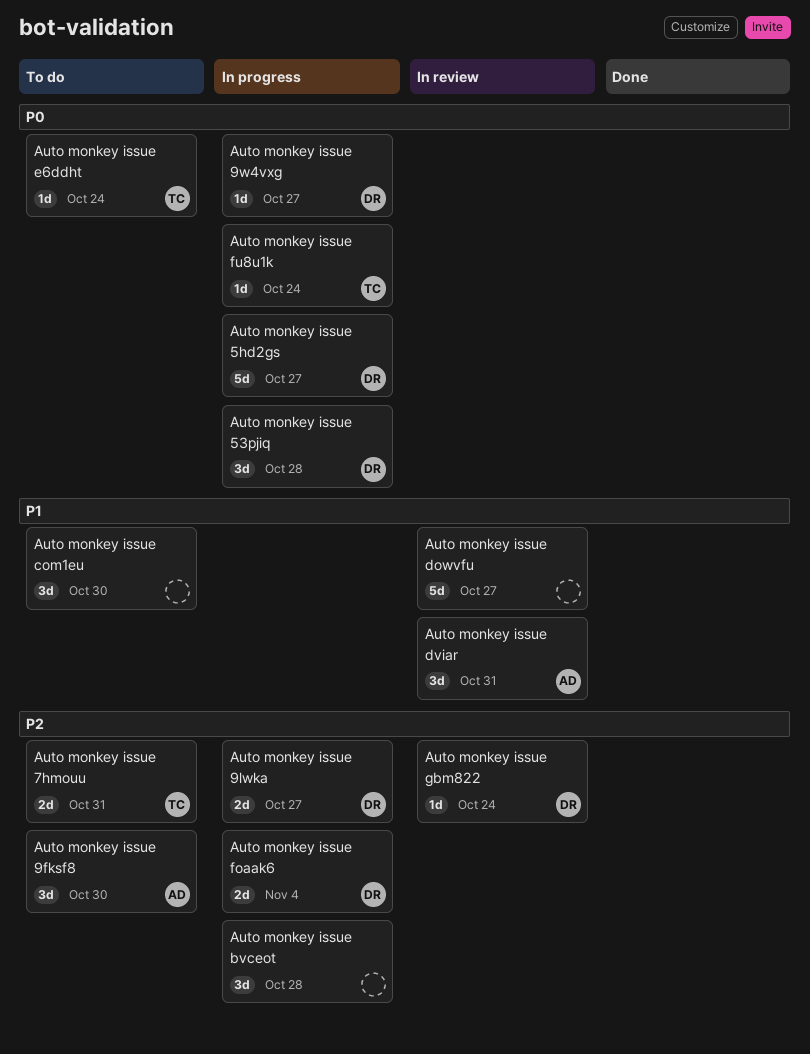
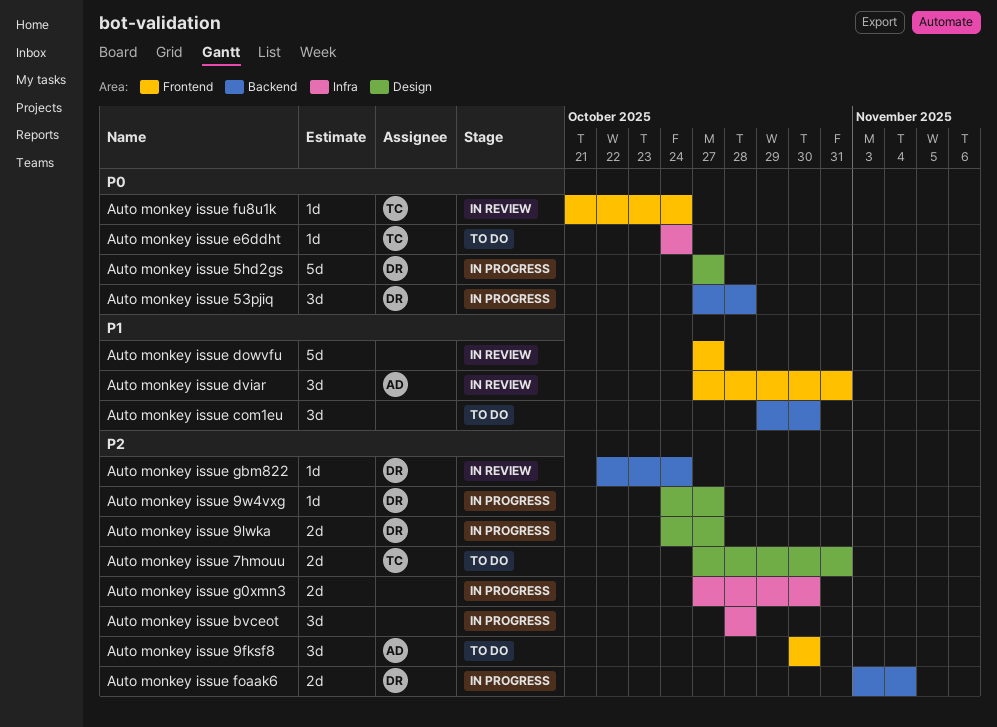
Auto monkey issue 9w4vxg, priority: P0 -> P2
Auto monkey issue fu8u1k, status: In progress -> In review
Auto monkey issue g0xmn3: none -> present

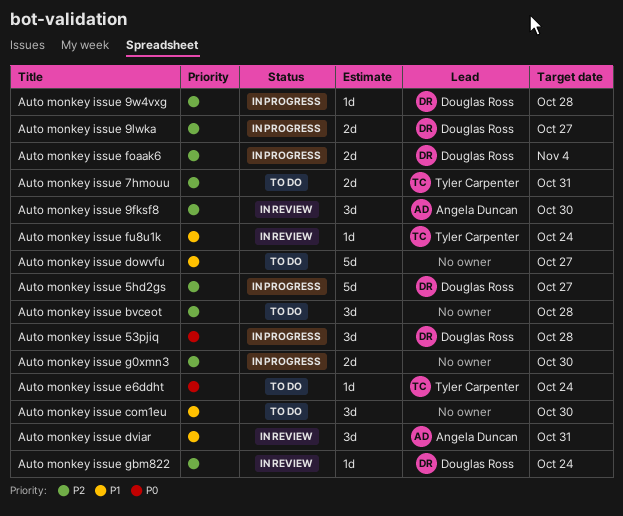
Auto monkey issue 5hd2gs, priority: P0 -> P2
Auto monkey issue 9fksf8, status: To do -> In review
Auto monkey issue 9w4vxg, due: Oct 27 -> Oct 28
Auto monkey issue bvceot, status: In progress -> To do
Auto monkey issue dowvfu, status: In review -> To do
Auto monkey issue fu8u1k, priority: P0 -> P1

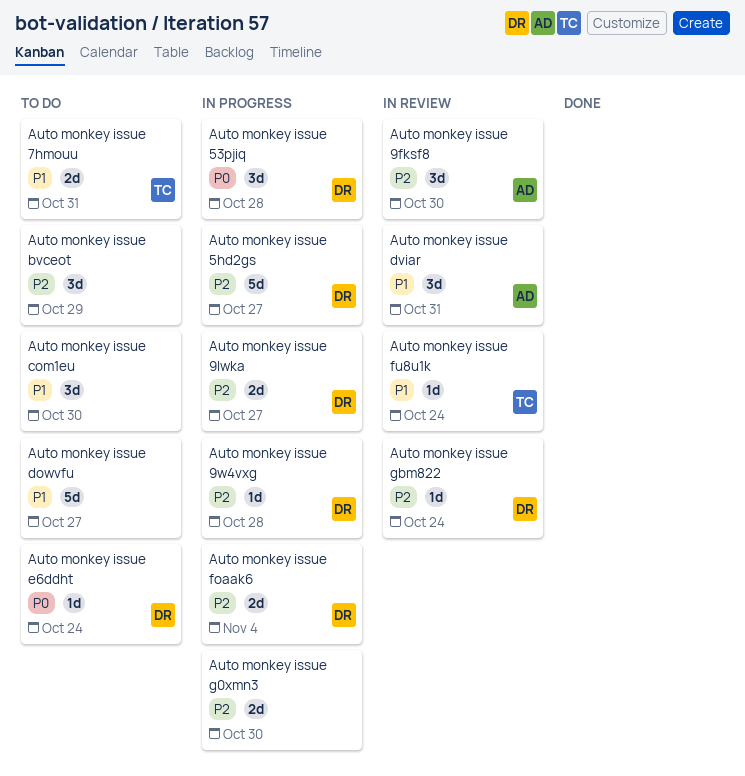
Auto monkey issue 7hmouu, priority: P2 -> P1
Auto monkey issue bvceot, due: Oct 28 -> Oct 29
Auto monkey issue e6ddht, owner: Tyler Carpenter -> Douglas Ross

